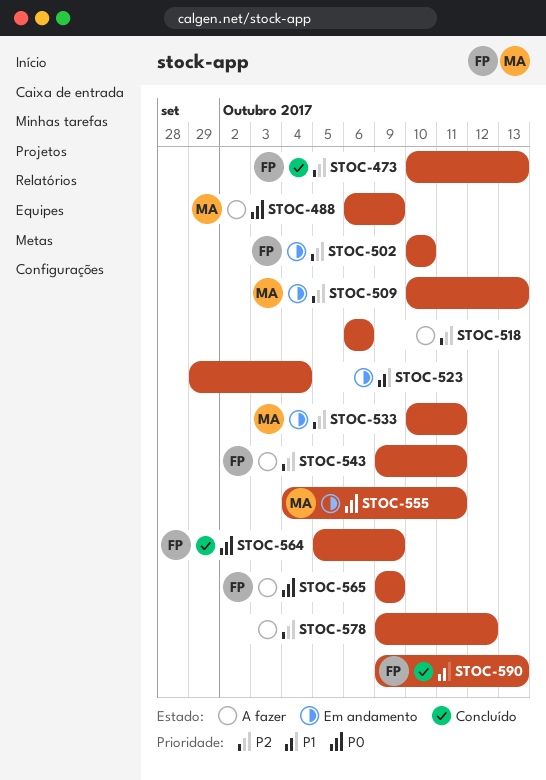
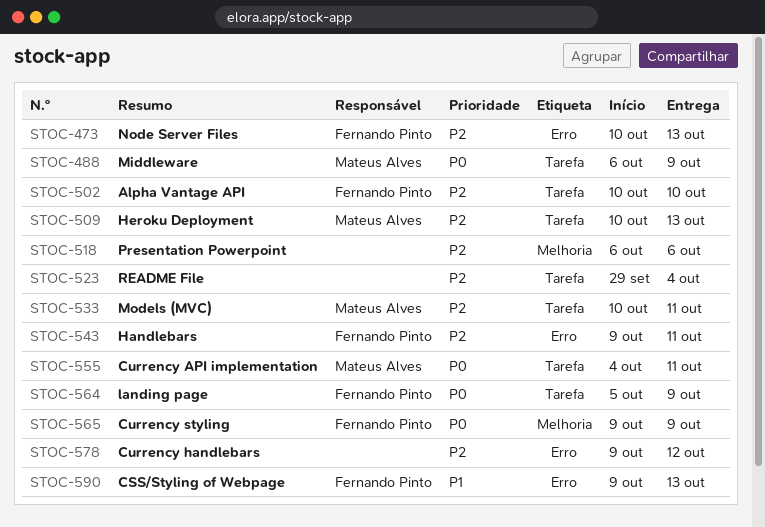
STOC-523, priority: P1 -> P2

